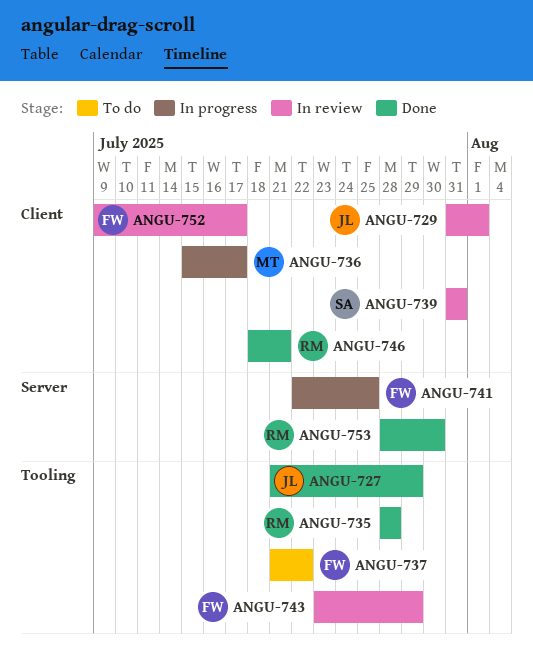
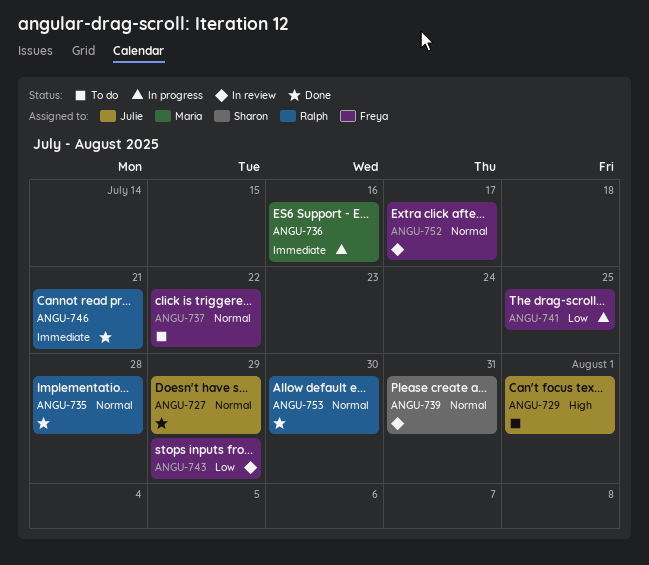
ANGU-729, status: In review -> To do
ANGU-736, due: Jul 17 -> Jul 16

